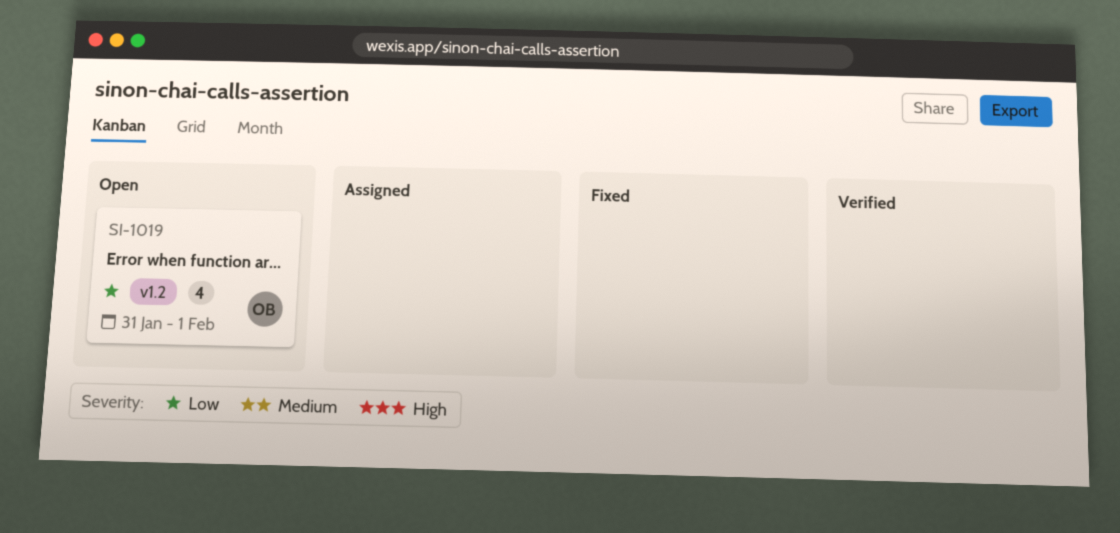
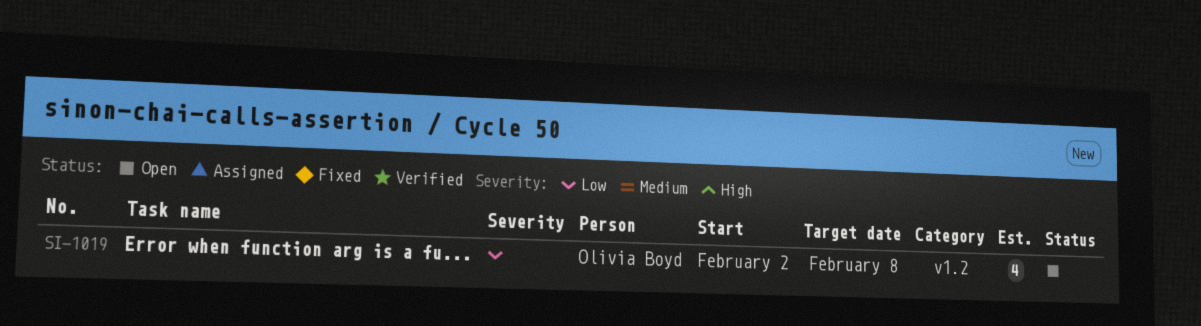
SI-1019, start: Jan 31 -> Feb 2
SI-1019, due: Feb 1 -> Feb 8

